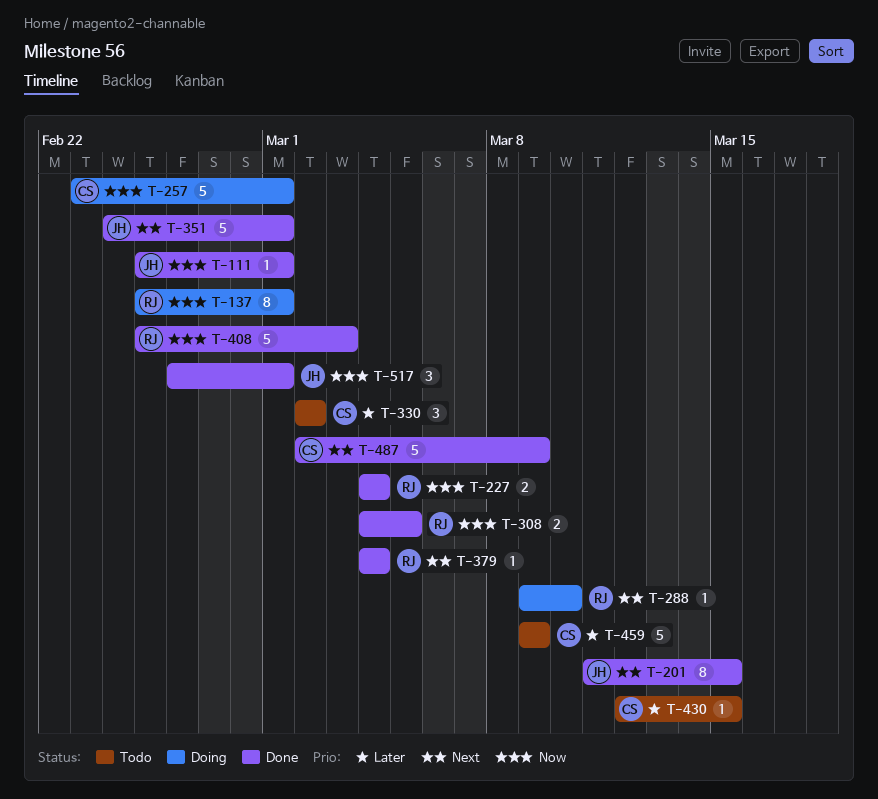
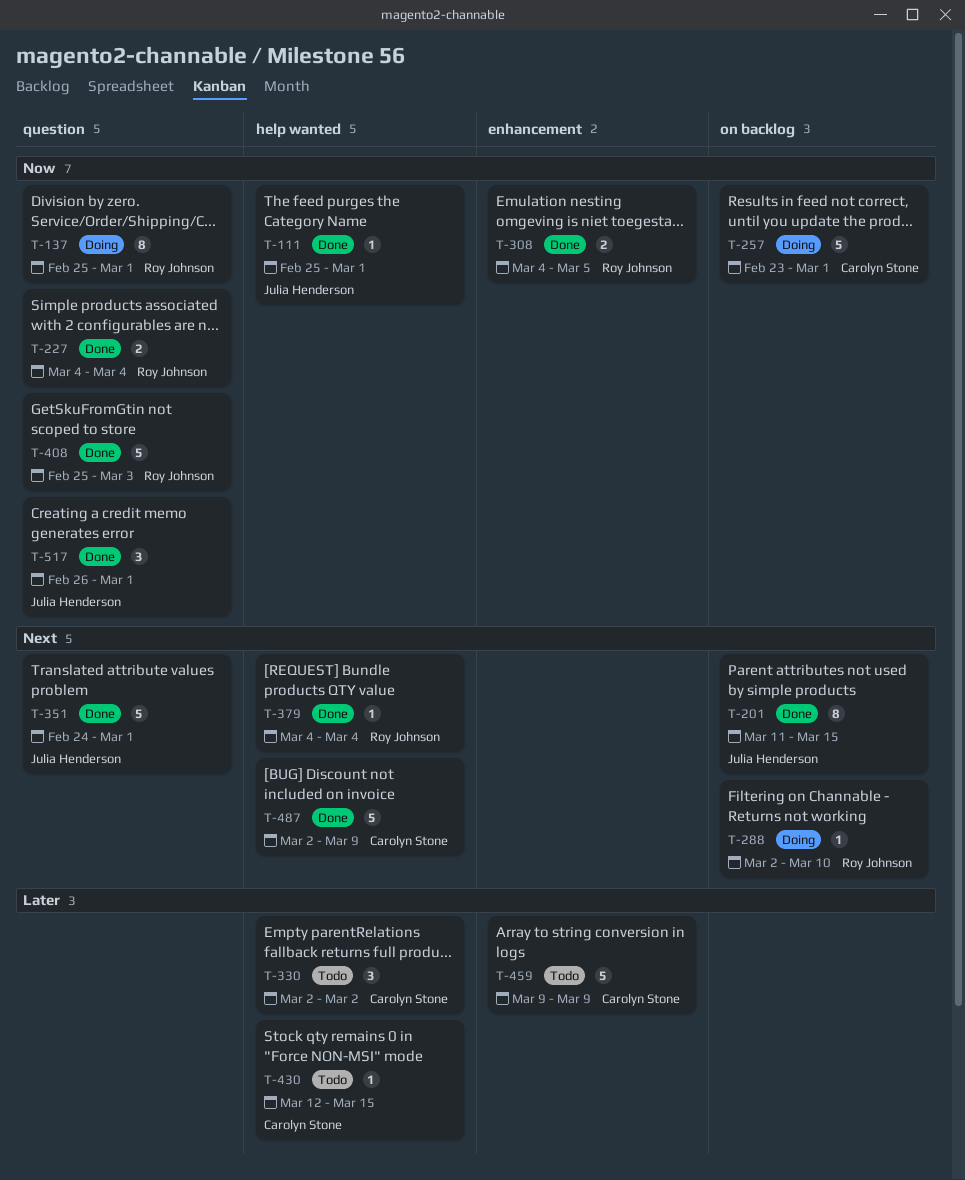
T-288, start: Mar 9 -> Mar 2

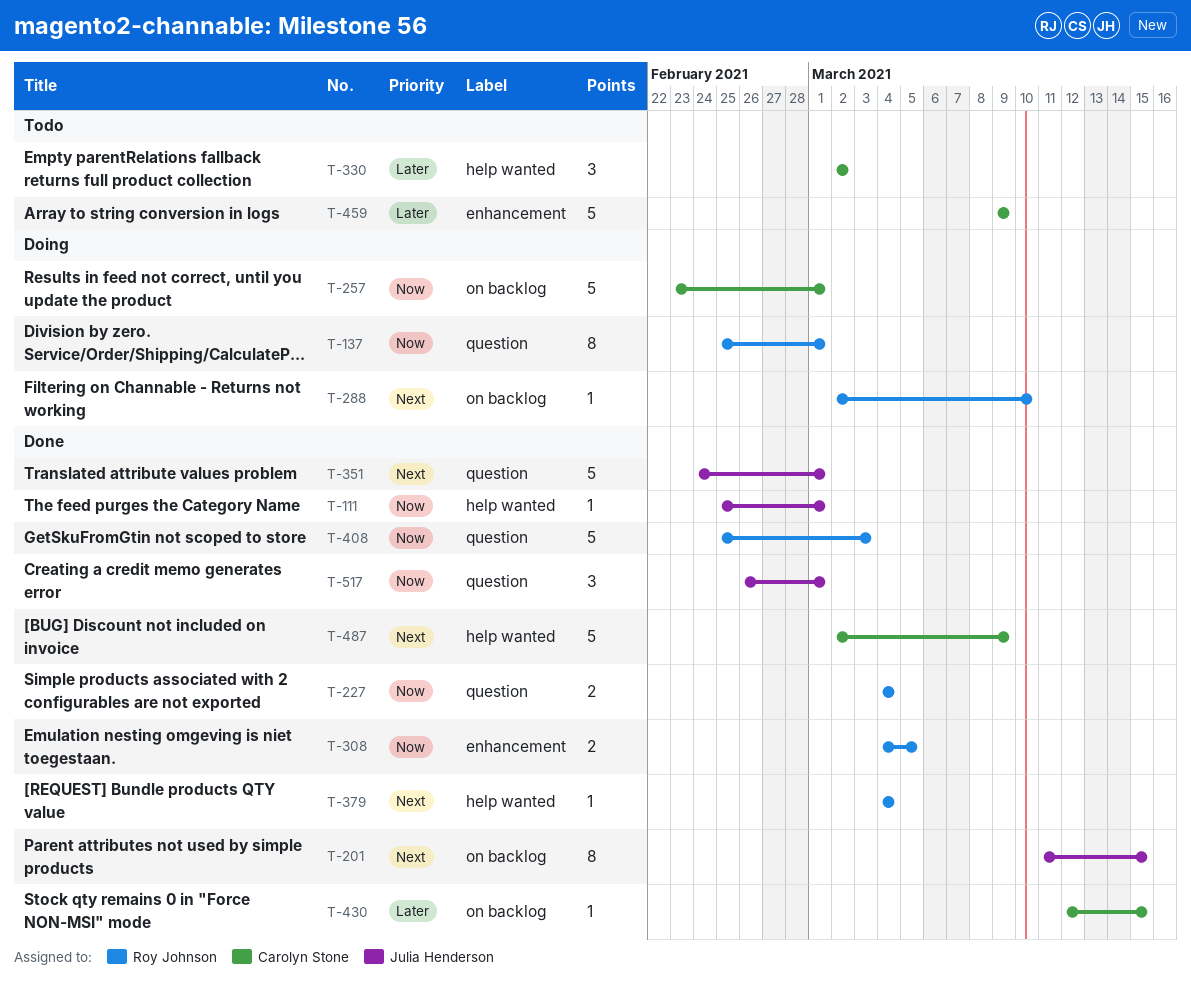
T-430, status: Todo -> Done
T-430, label: help wanted -> on backlog

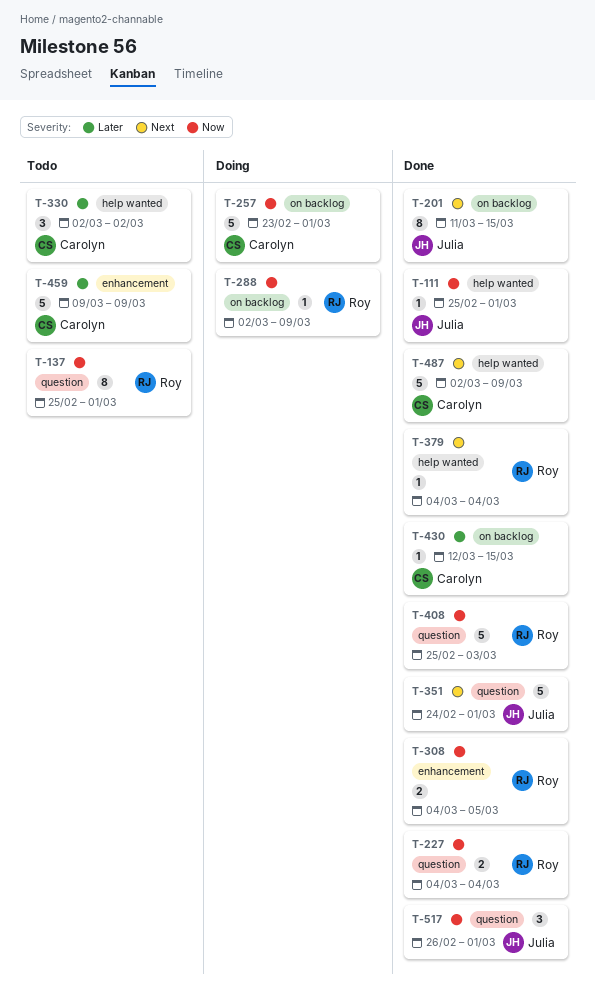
T-137, status: Doing -> Todo
T-288, priority: Next -> Now
T-288, due: Mar 10 -> Mar 9

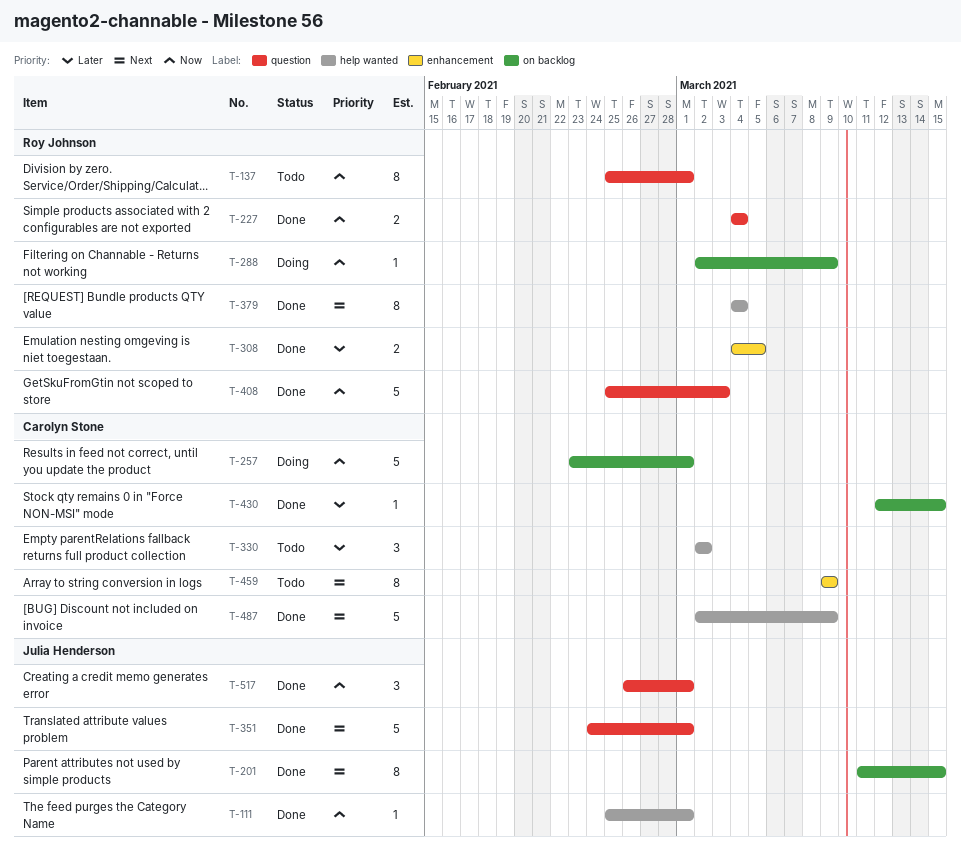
T-308, priority: Now -> Later
T-379, estimate: 1 -> 8
T-459, priority: Later -> Next
T-459, estimate: 5 -> 8

